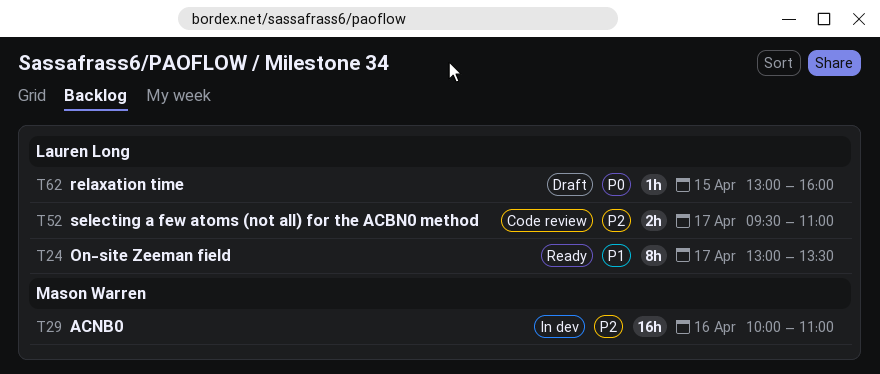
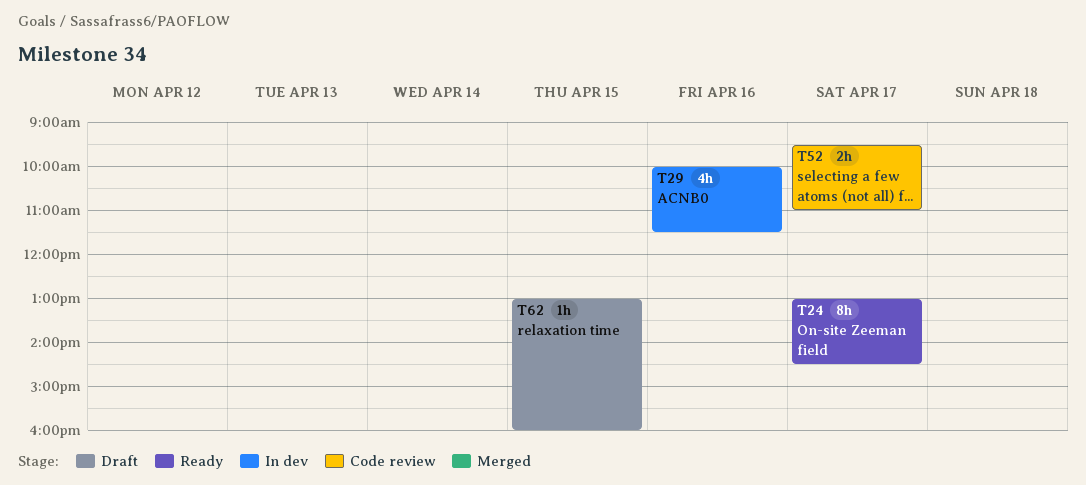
T24, ends: 13:30 -> 14:30
T29, estimate: 16h -> 4h
T29, ends: 11:00 -> 11:30

